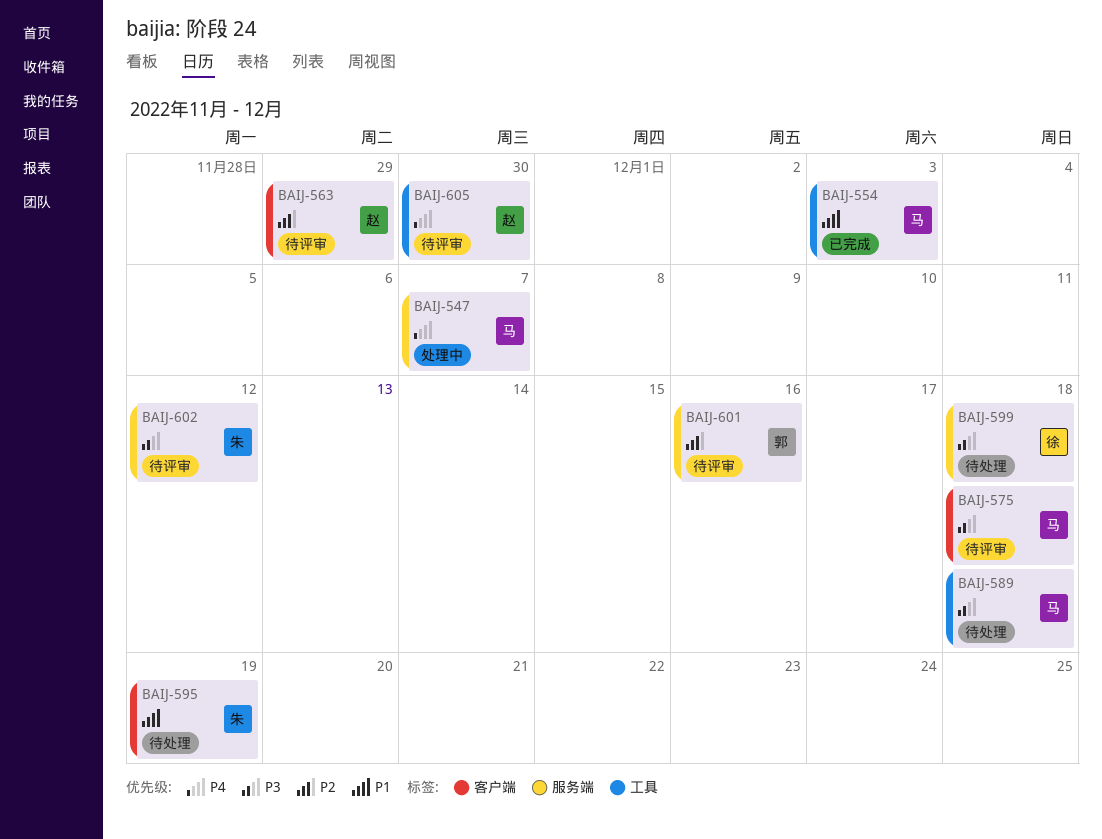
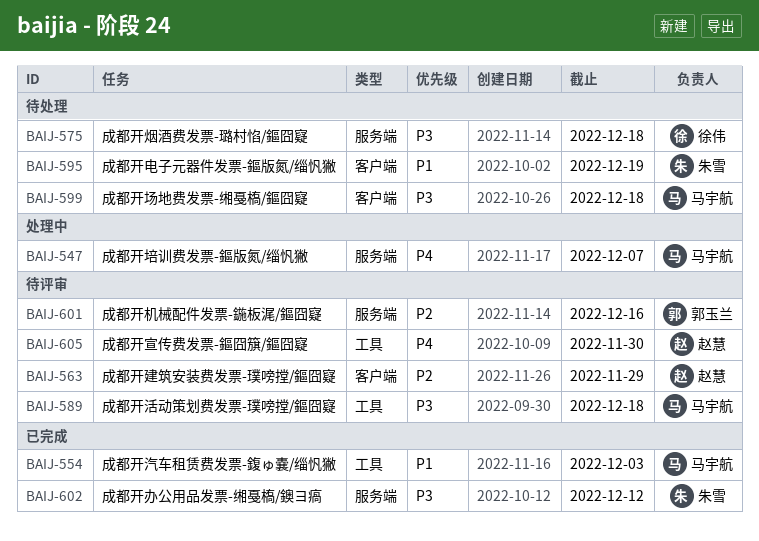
BAIJ-575, status: 待评审 -> 待处理
BAIJ-575, owner: 马宇航 -> 徐伟
BAIJ-575, label: 客户端 -> 服务端
BAIJ-589, status: 待处理 -> 待评审
BAIJ-599, owner: 徐伟 -> 马宇航
BAIJ-599, label: 服务端 -> 客户端
BAIJ-602, status: 待评审 -> 已完成

